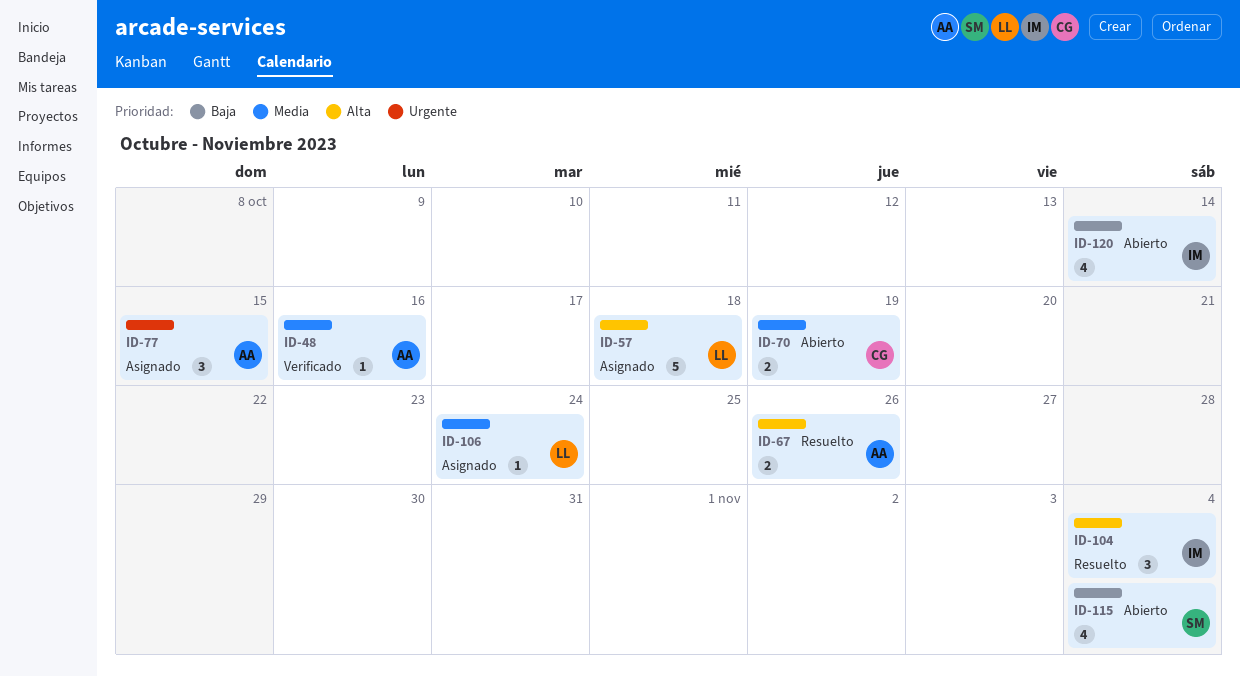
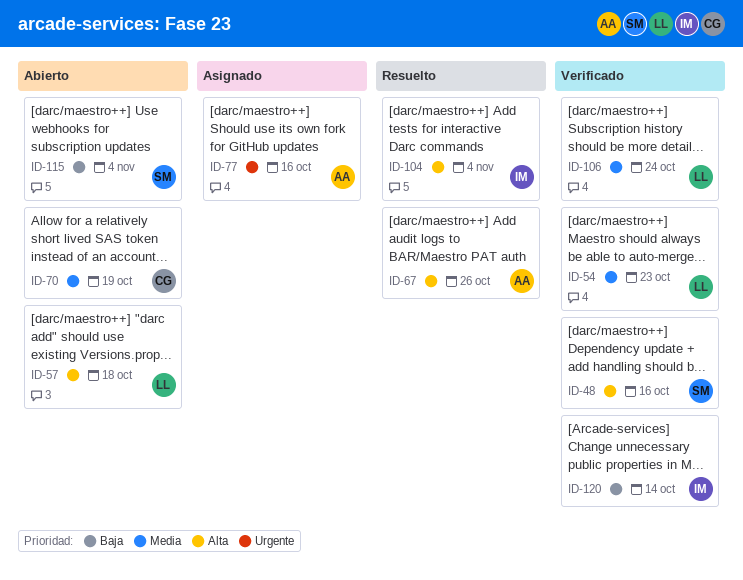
ID-48, owner: AA -> SM
ID-48, priority: Media -> Alta
ID-54: none -> present
ID-57, status: Asignado -> Abierto
ID-77, due: Oct 15 -> Oct 16
ID-106, status: Asignado -> Verificado
ID-120, status: Abierto -> Verificado

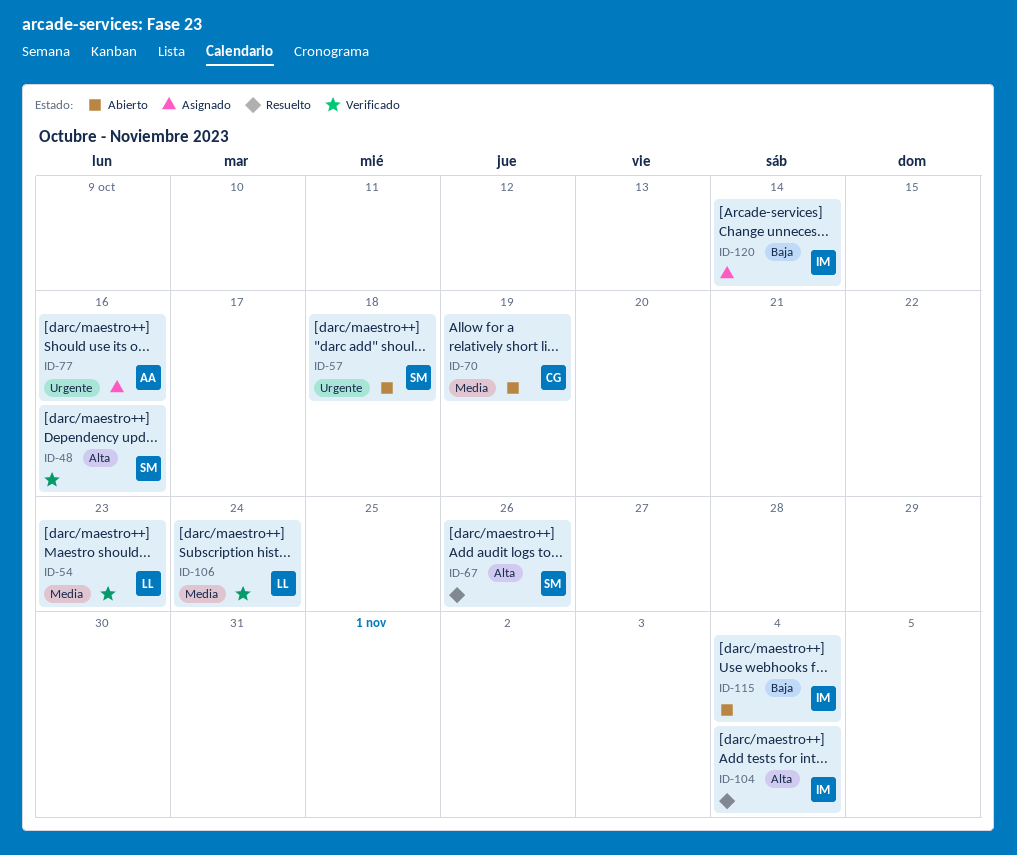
ID-57, owner: LL -> SM
ID-57, priority: Alta -> Urgente
ID-67, owner: AA -> SM
ID-115, owner: SM -> IM
ID-120, status: Verificado -> Asignado

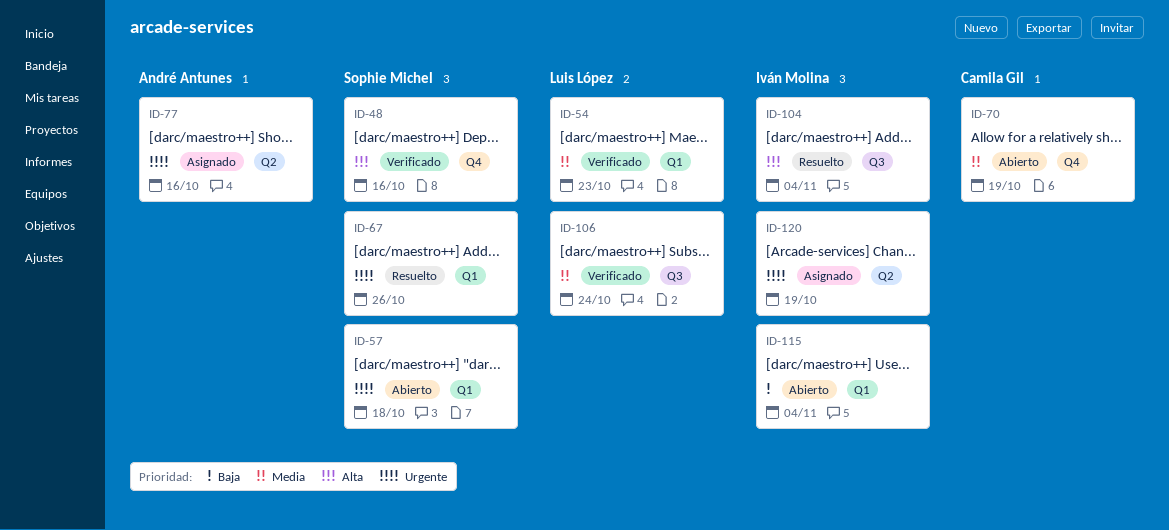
ID-67, priority: Alta -> Urgente
ID-120, priority: Baja -> Urgente
ID-120, due: Oct 14 -> Oct 19

